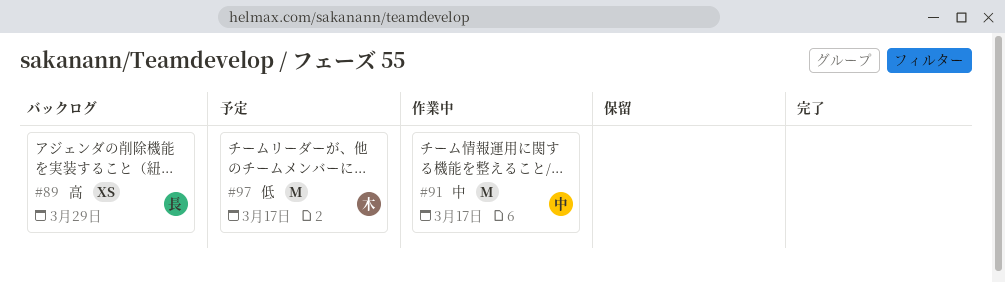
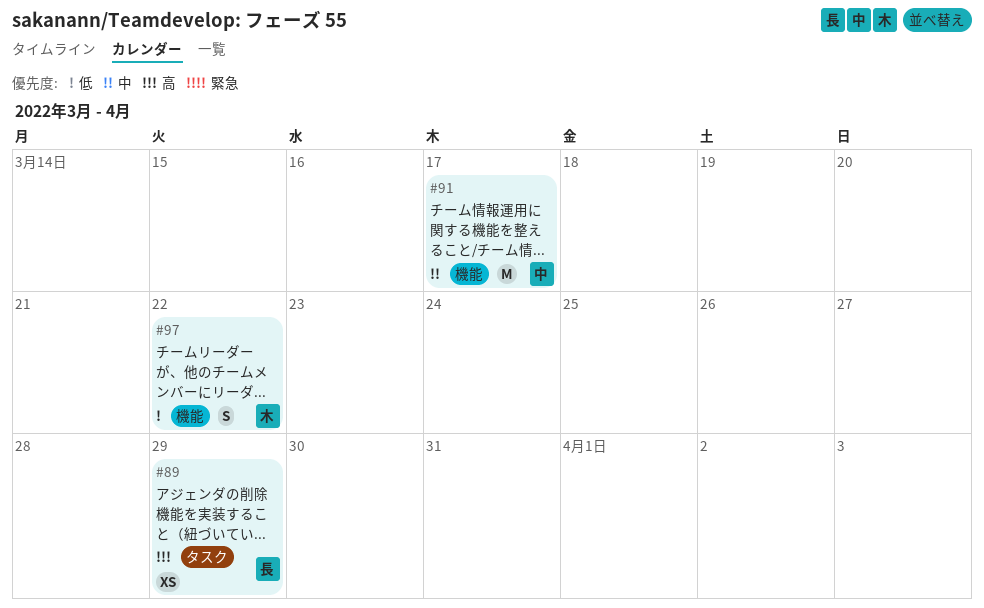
#97, estimate: M -> S
#97, due: Mar 17 -> Mar 22

